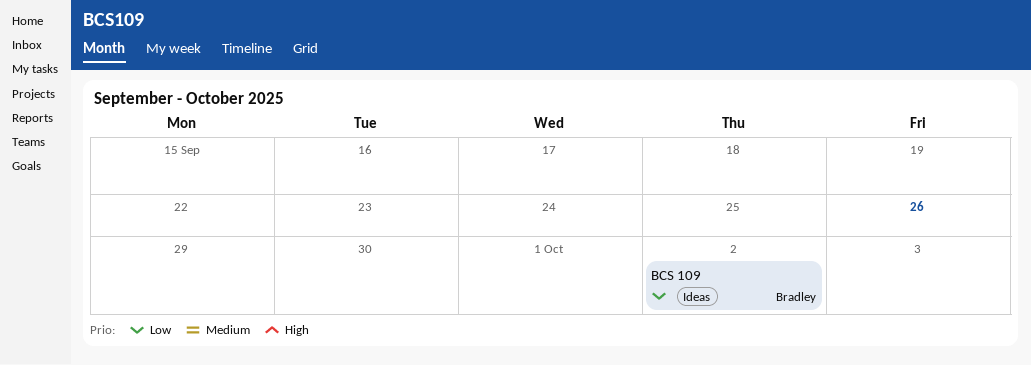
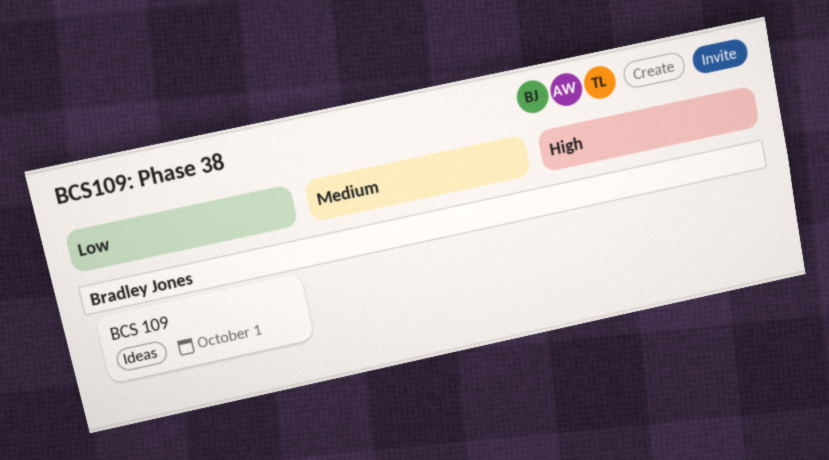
BCS 109, due: Oct 2 -> Oct 1

